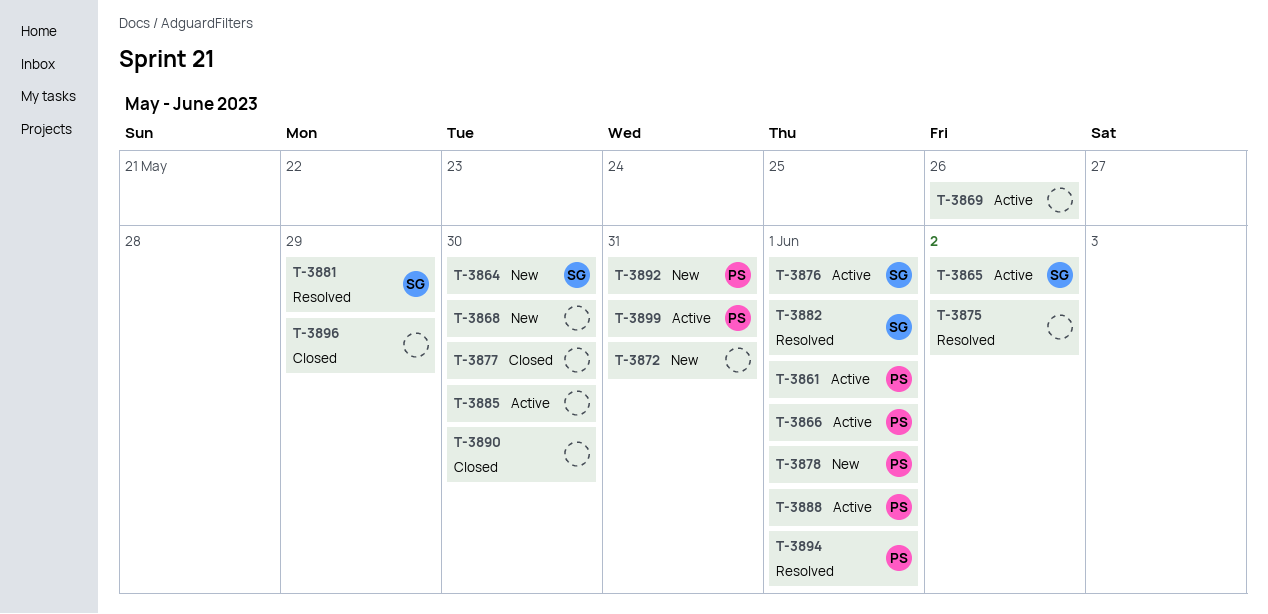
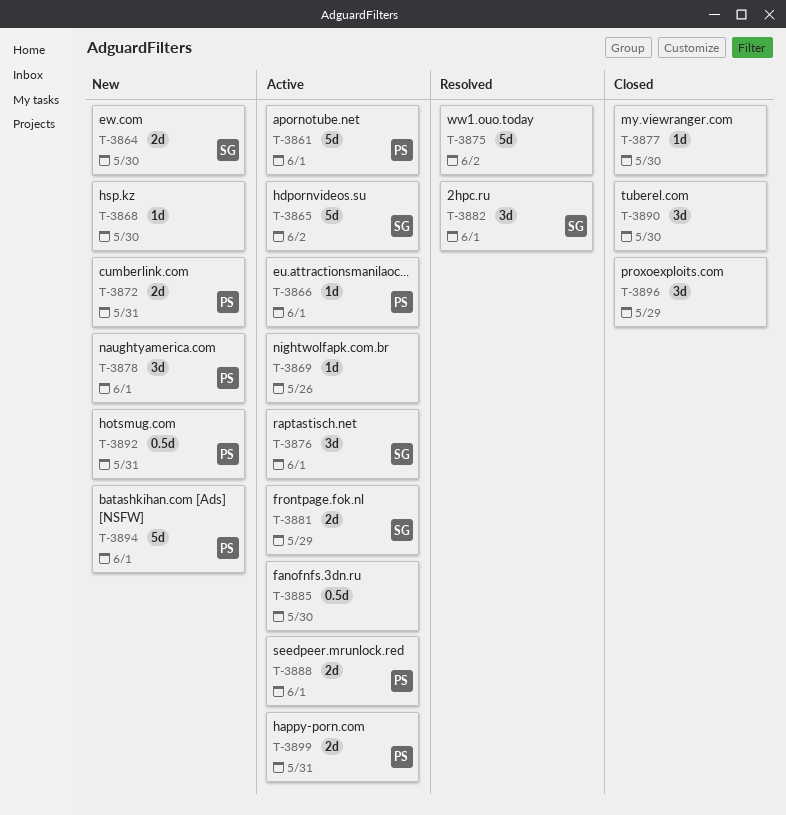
T-3872, owner: none -> PS
T-3881, status: Resolved -> Active
T-3894, status: Resolved -> New

